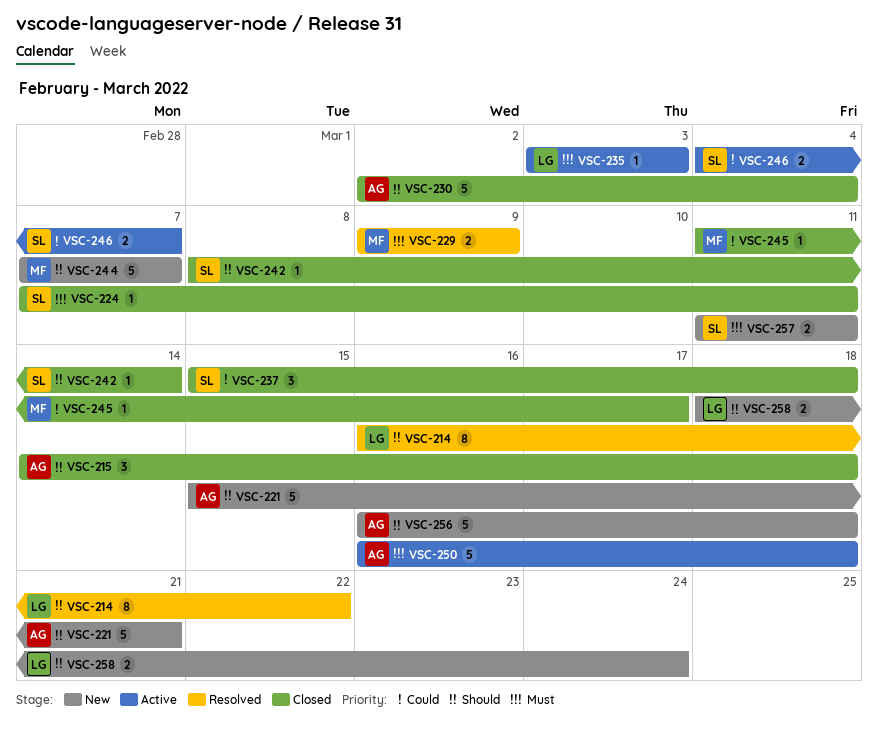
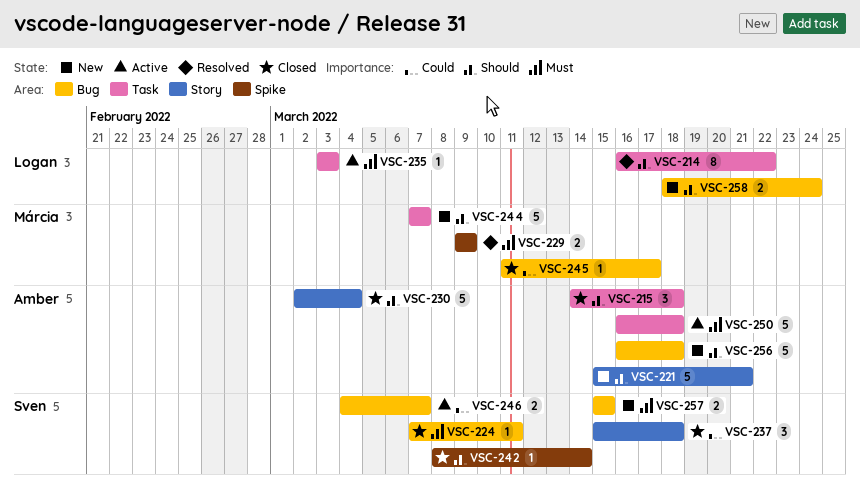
VSC-257, start: Mar 11 -> Mar 15
VSC-257, due: Mar 11 -> Mar 15

